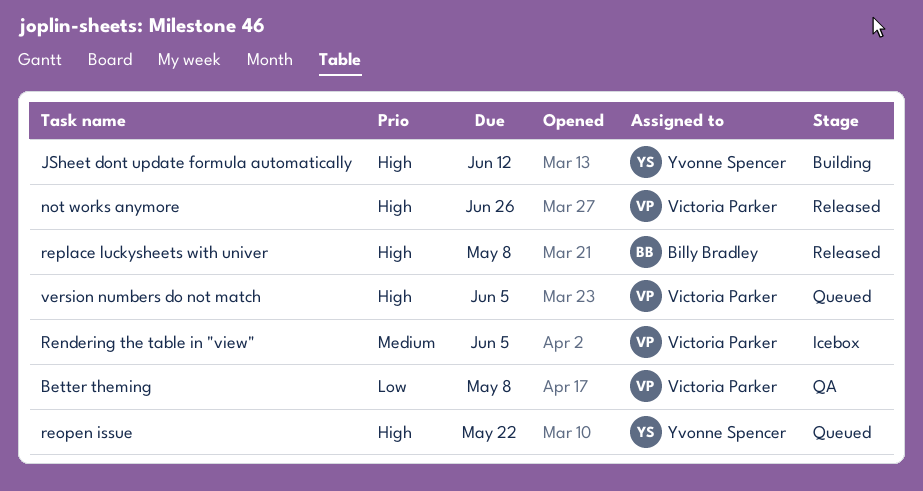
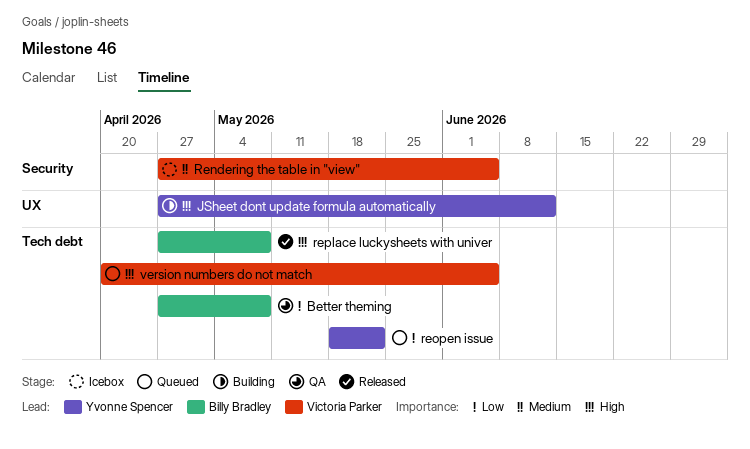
Better theming, owner: Victoria Parker -> Billy Bradley
not works anymore: present -> none
reopen issue, priority: High -> Low

